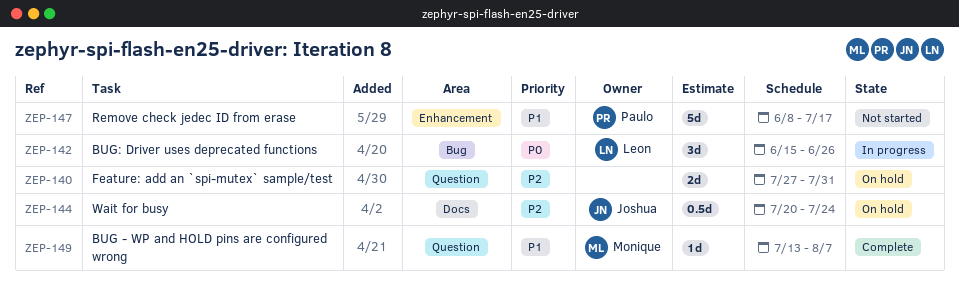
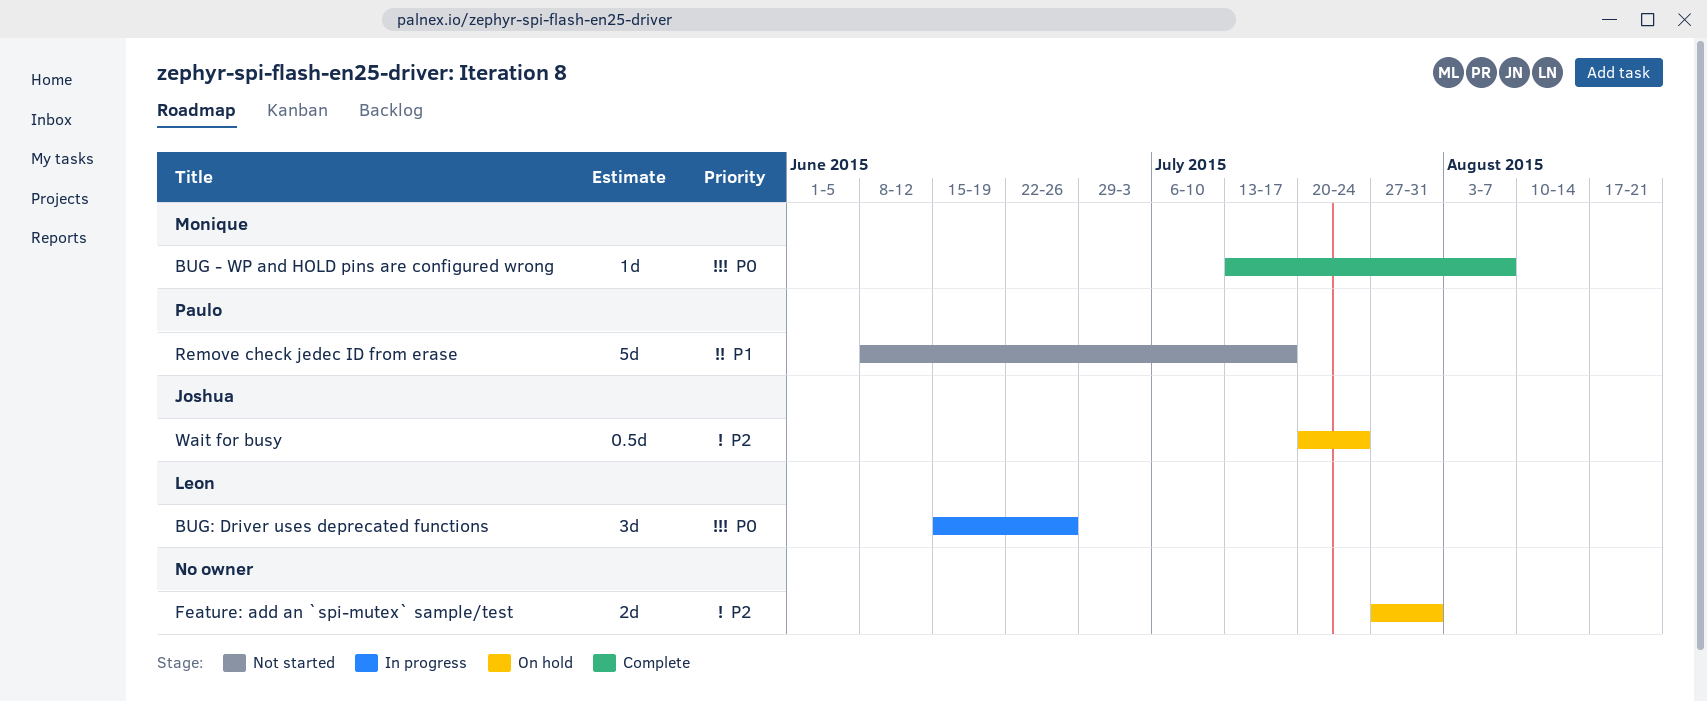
BUG - WP and HOLD pins are configured wrong, priority: P1 -> P0

